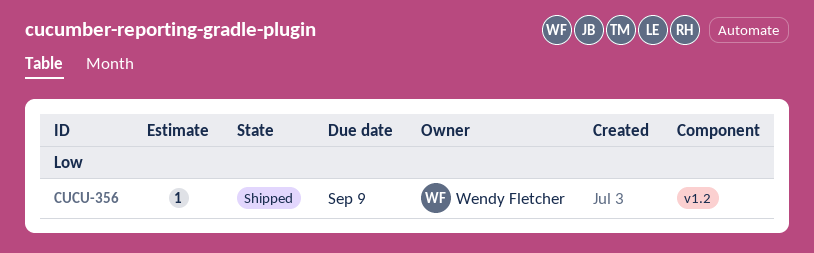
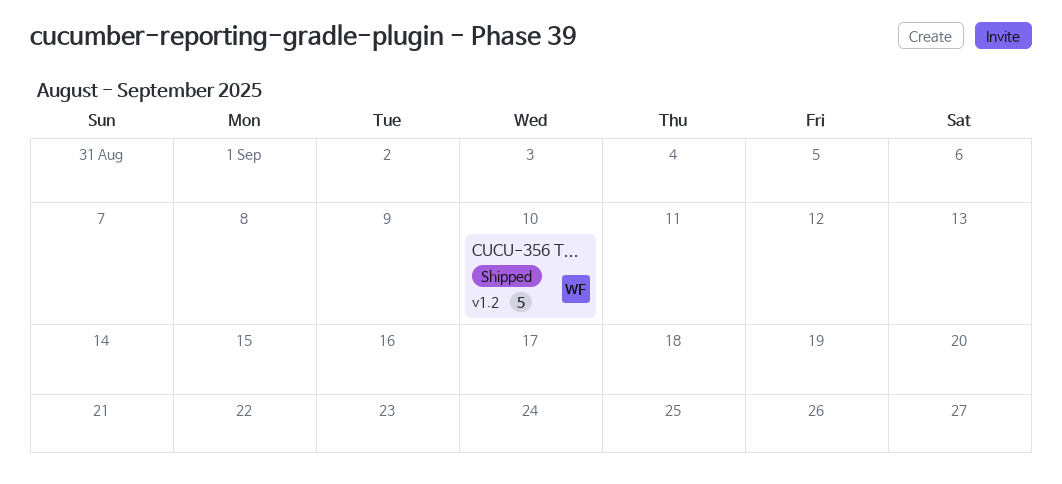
CUCU-356, estimate: 1 -> 5
CUCU-356, due: Sep 9 -> Sep 10

